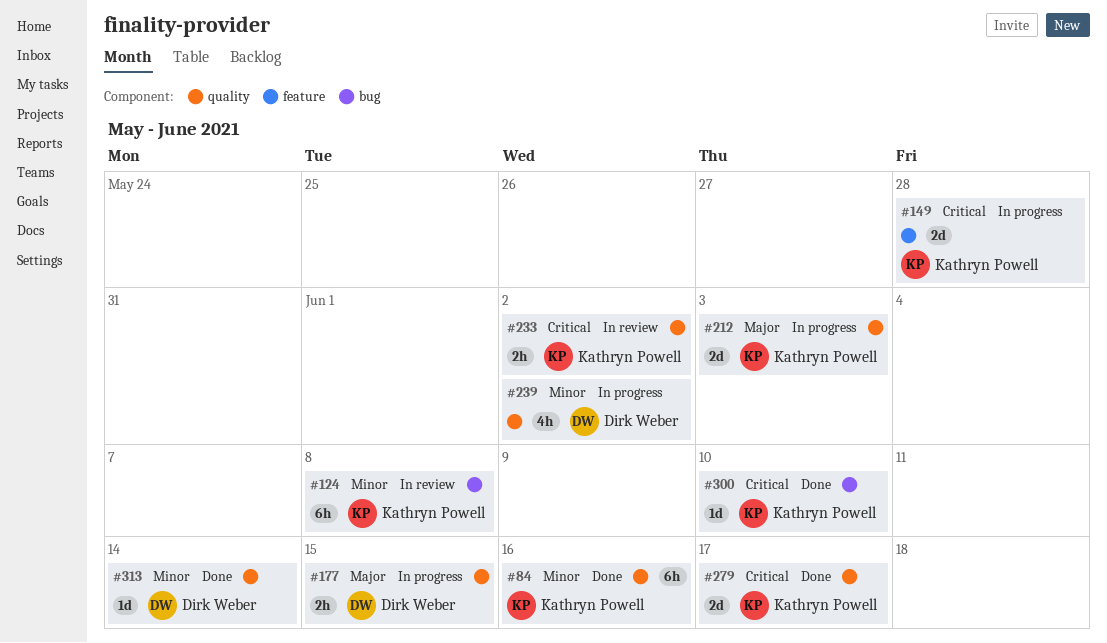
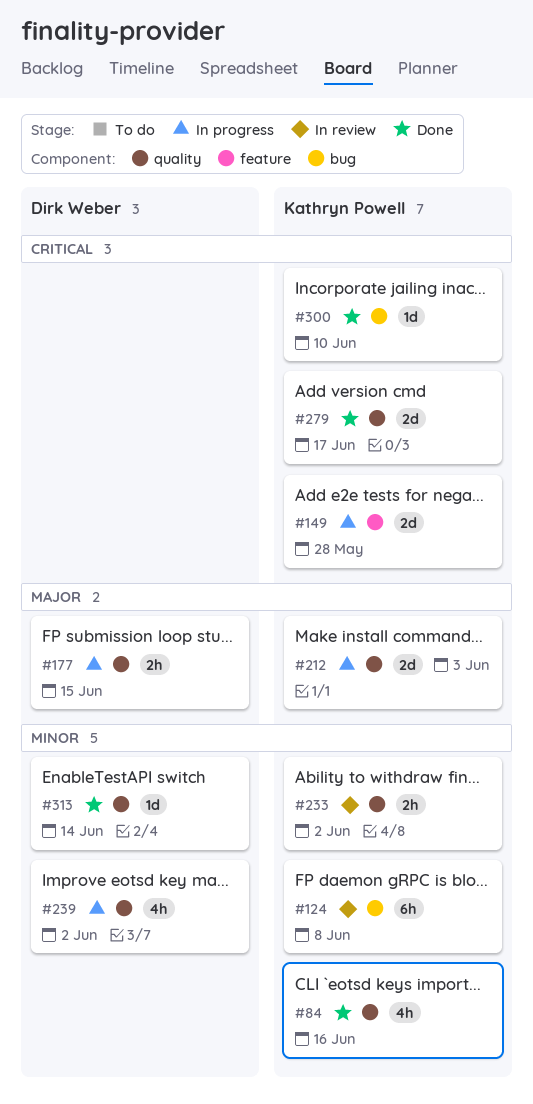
#84, estimate: 6h -> 4h
#233, priority: Critical -> Minor

